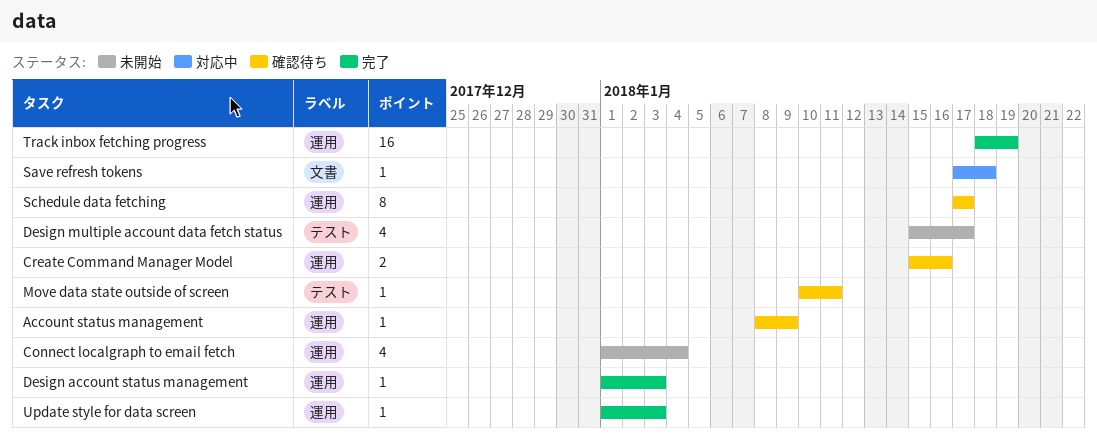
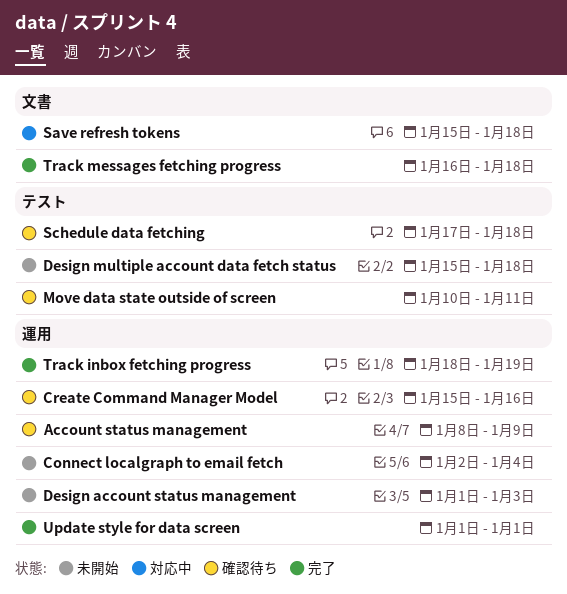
Connect localgraph to email fetch, start: Jan 1 -> Jan 2
Design account status management, status: 完了 -> 未開始
Design multiple account data fetch status, due: Jan 17 -> Jan 18
Save refresh tokens, start: Jan 17 -> Jan 15
Schedule data fetching, label: 運用 -> テスト
Schedule data fetching, due: Jan 17 -> Jan 18
Track messages fetching progress: none -> present
Update style for data screen, due: Jan 3 -> Jan 1

